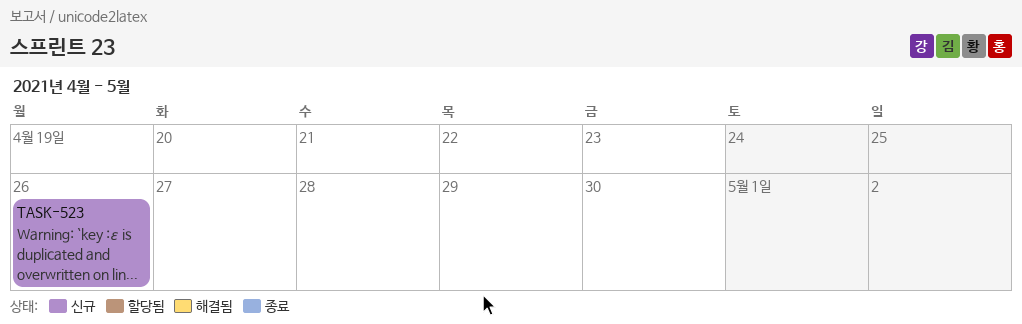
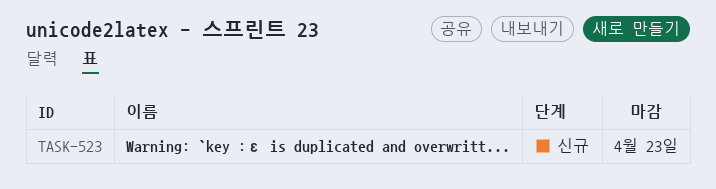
TASK-523, due: Apr 26 -> Apr 23

